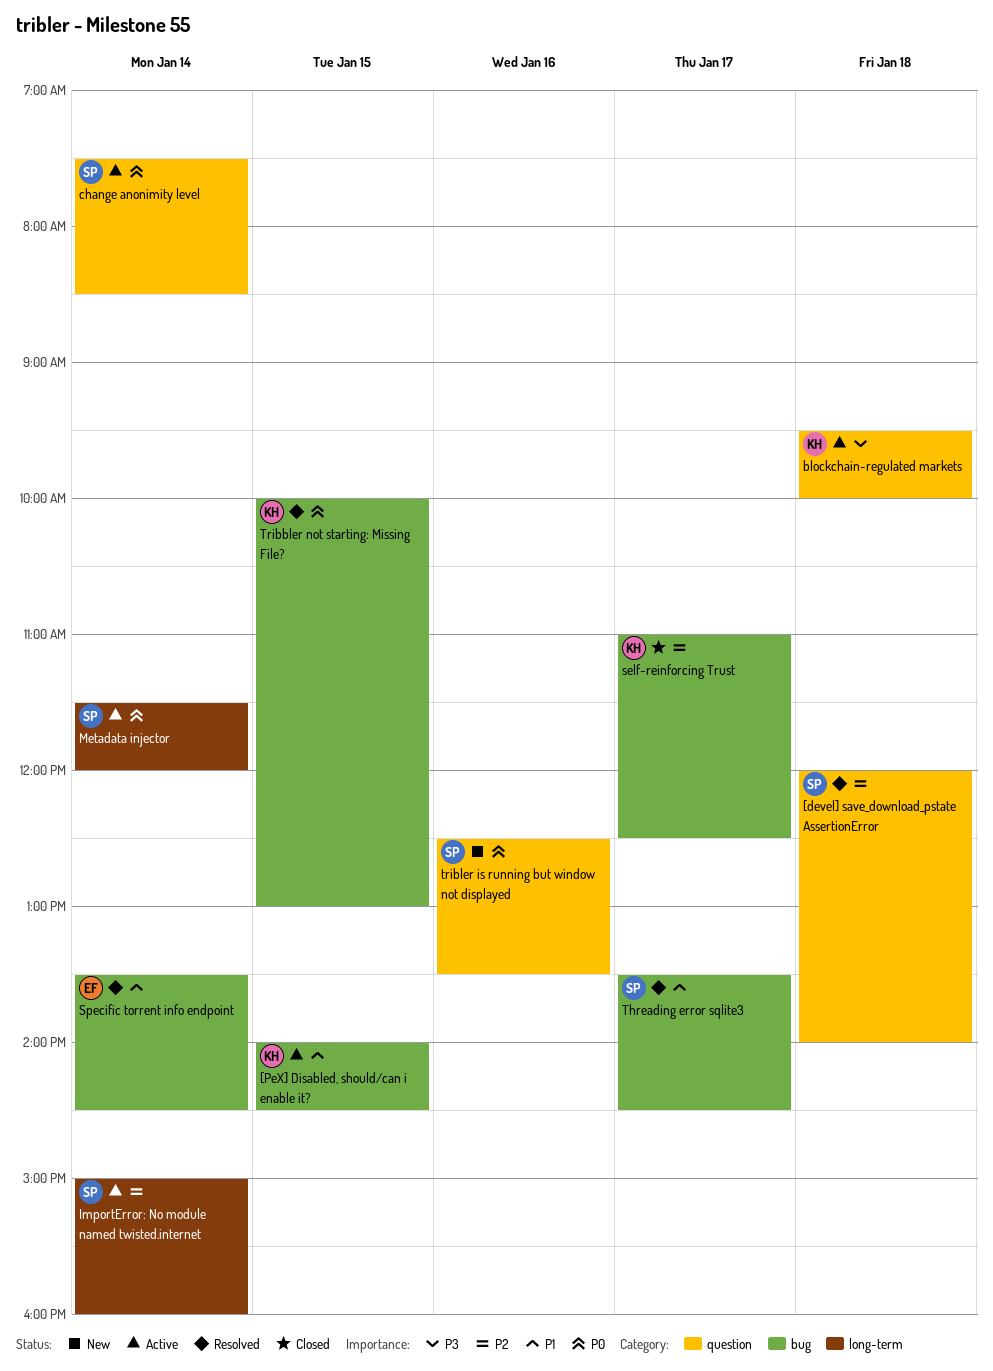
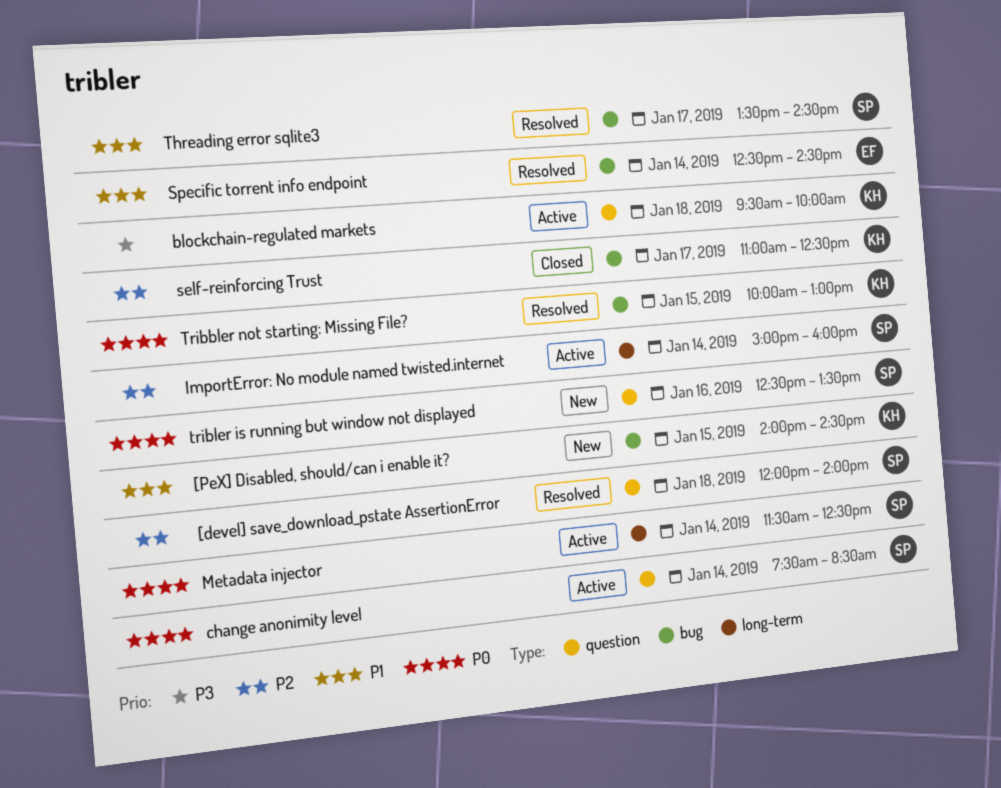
[PeX] Disabled, should/can i enable it?, status: Active -> New
Metadata injector, ends: 12:00 -> 12:30
Specific torrent info endpoint, begins: 13:30 -> 12:30

